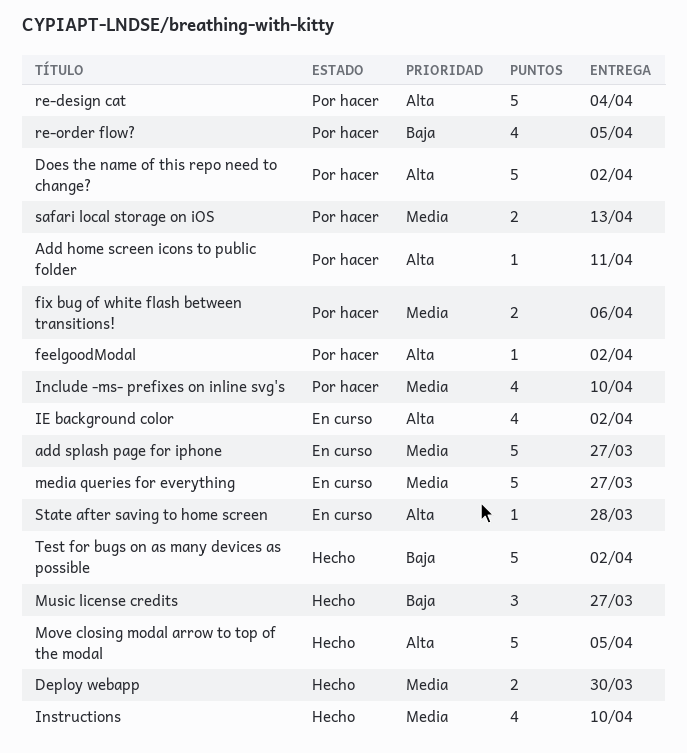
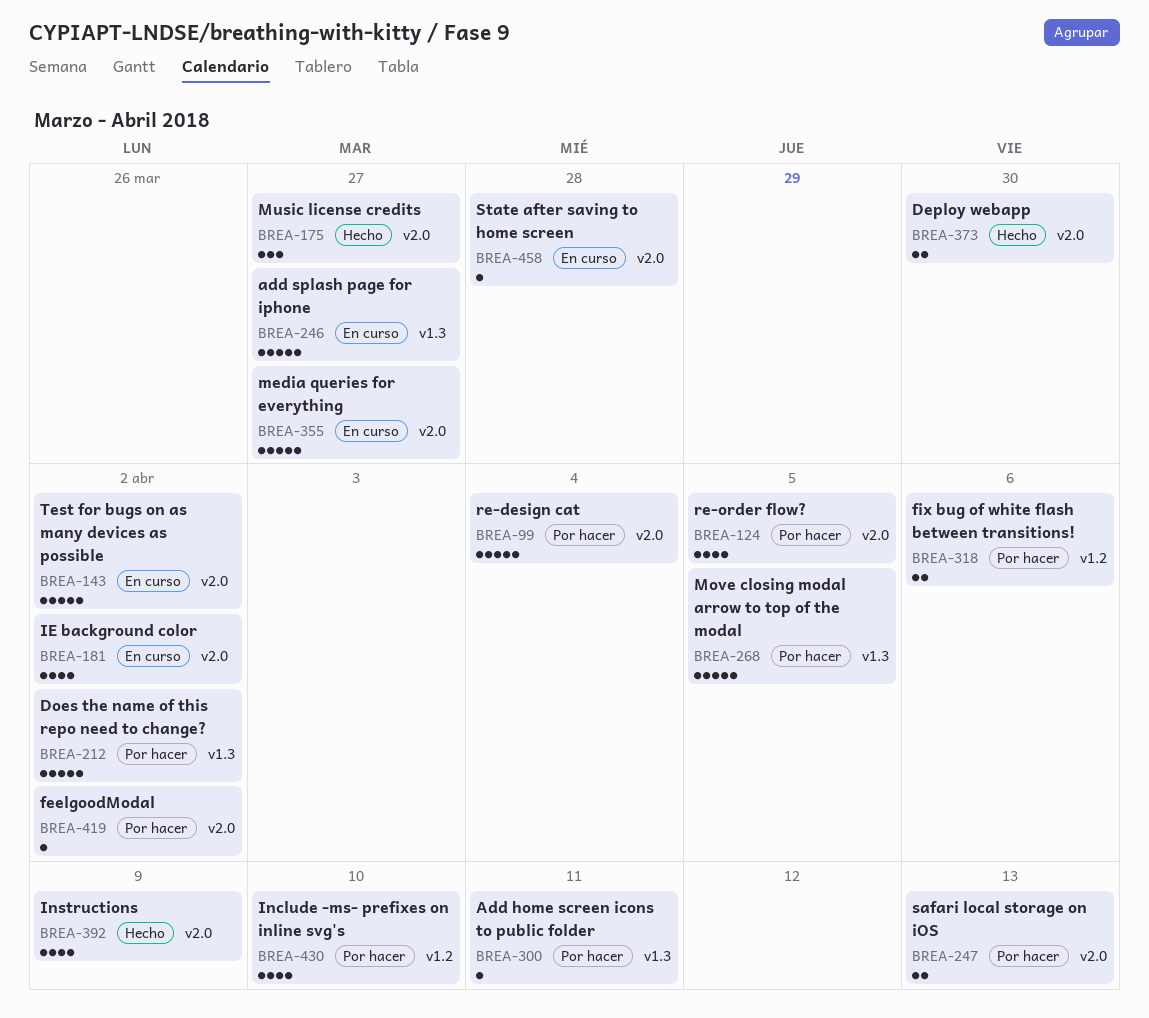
Instructions, due: Apr 10 -> Apr 9
Move closing modal arrow to top of the modal, status: Hecho -> Por hacer
Test for bugs on as many devices as possible, status: Hecho -> En curso

